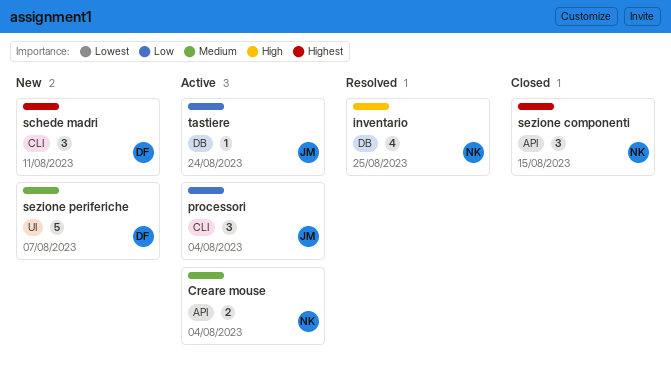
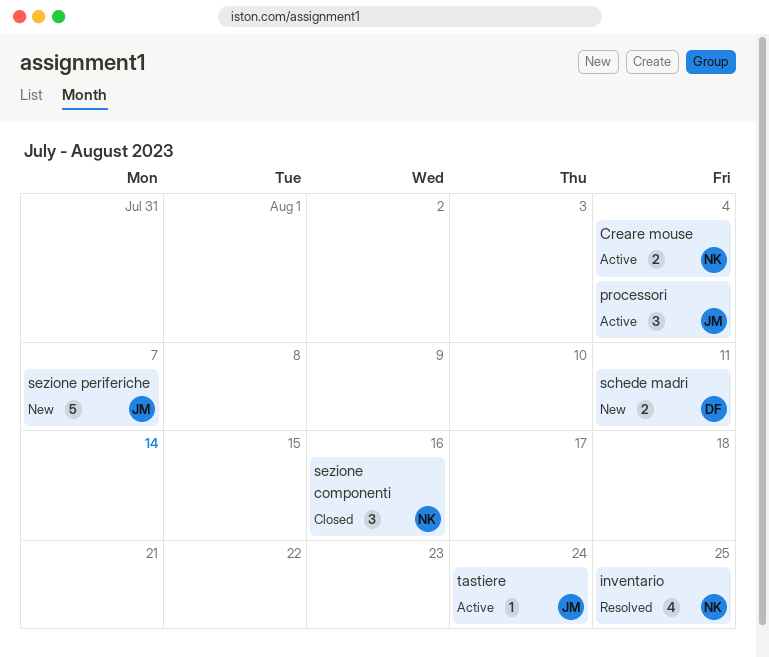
schede madri, estimate: 3 -> 2
sezione componenti, due: Aug 15 -> Aug 16
sezione periferiche, owner: DF -> JM

